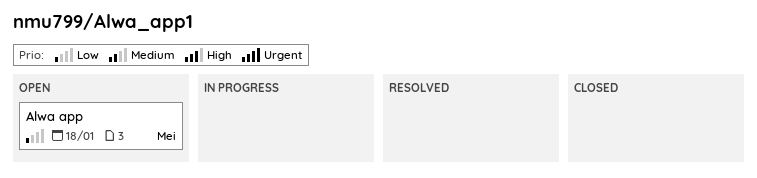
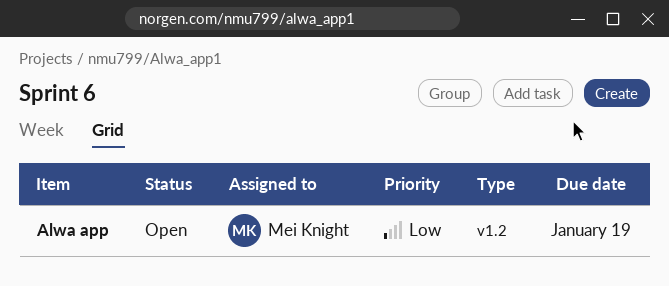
Alwa app, due: Jan 18 -> Jan 19

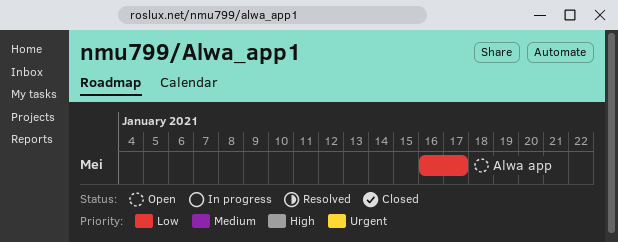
Alwa app, due: Jan 19 -> Jan 17

